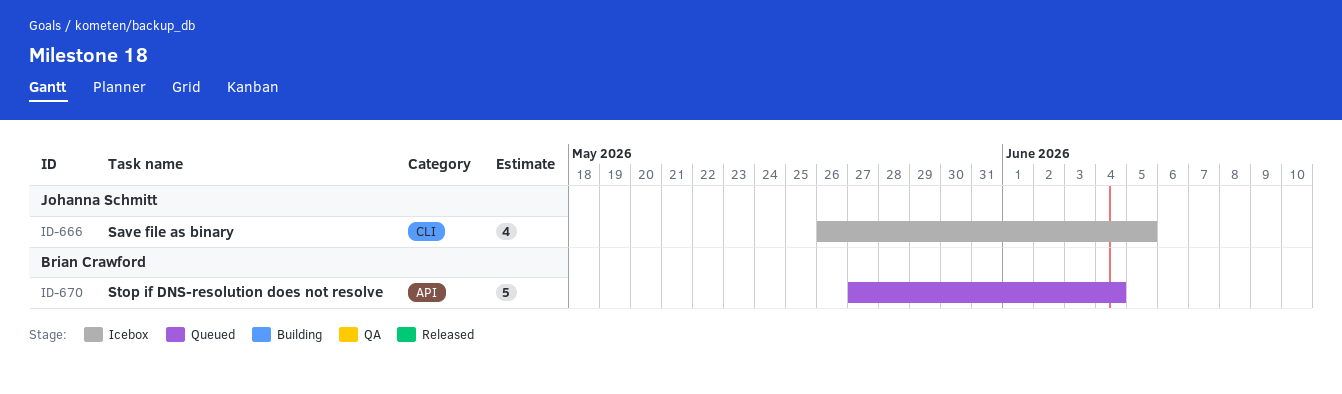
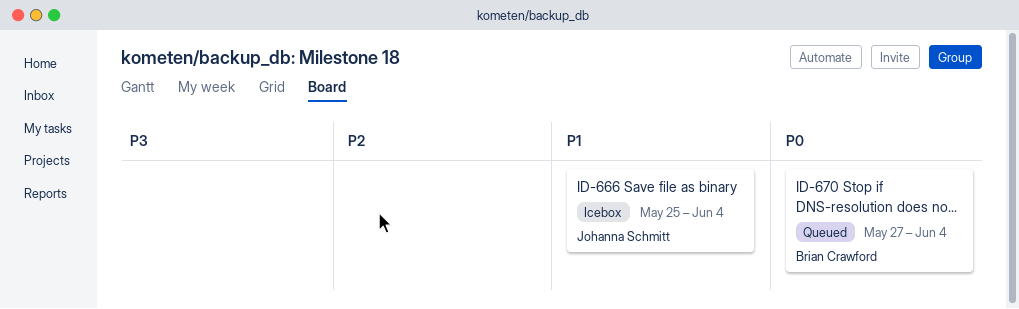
ID-666, start: May 26 -> May 25
ID-666, due: Jun 5 -> Jun 4

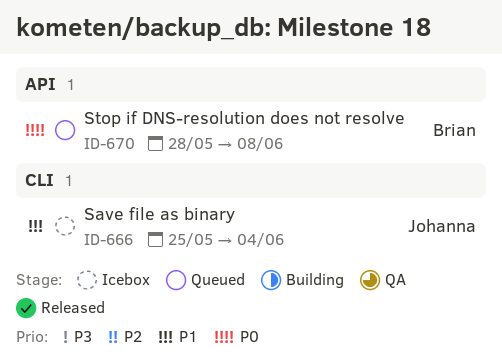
ID-670, start: May 27 -> May 28
ID-670, due: Jun 4 -> Jun 8

